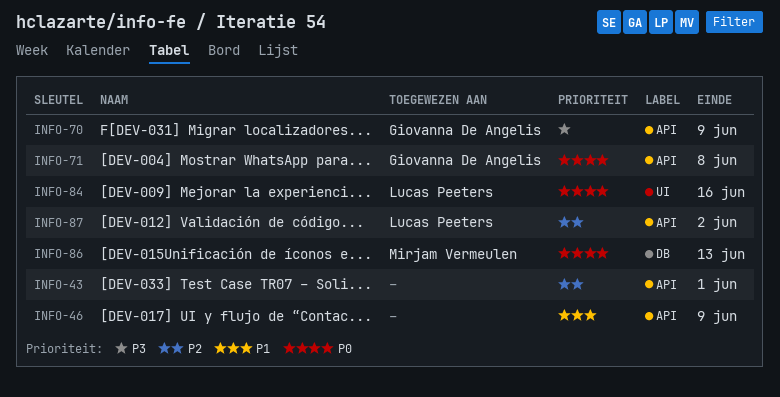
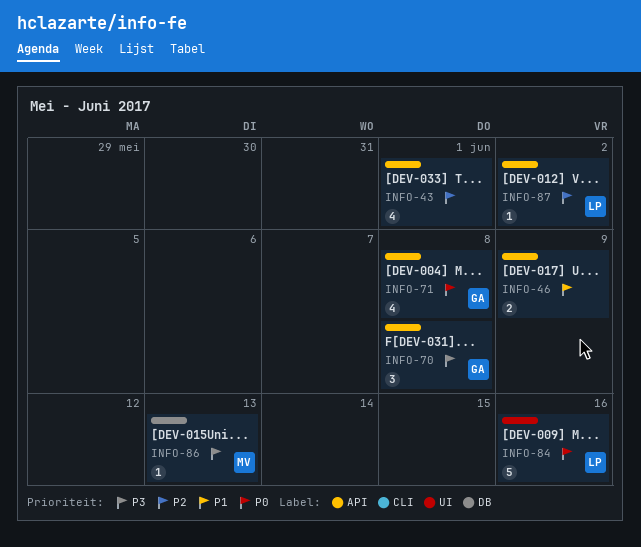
INFO-70, due: Jun 9 -> Jun 8
INFO-86, priority: P0 -> P3

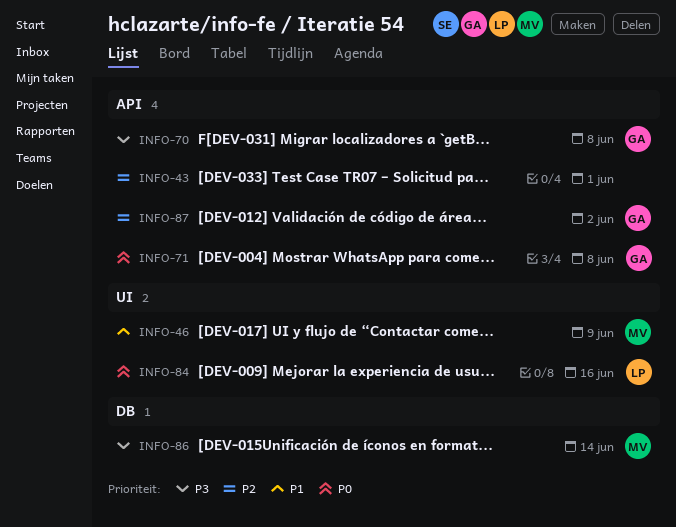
INFO-46, owner: none -> MV
INFO-46, label: API -> UI
INFO-86, due: Jun 13 -> Jun 14
INFO-87, owner: LP -> GA

